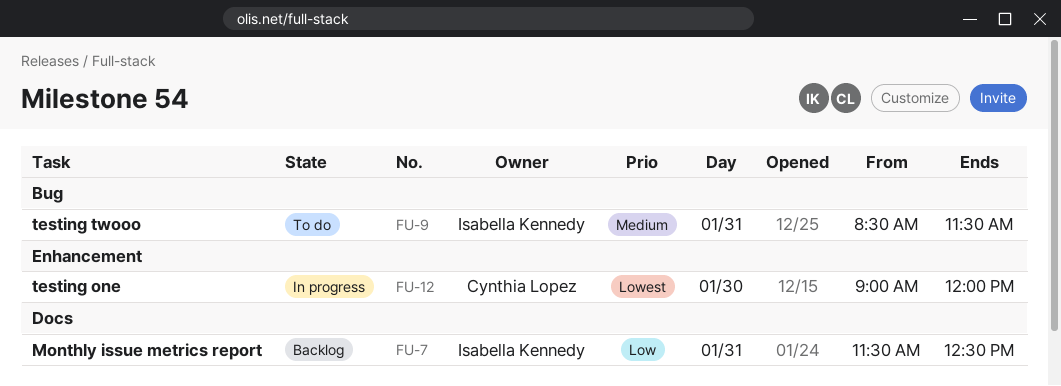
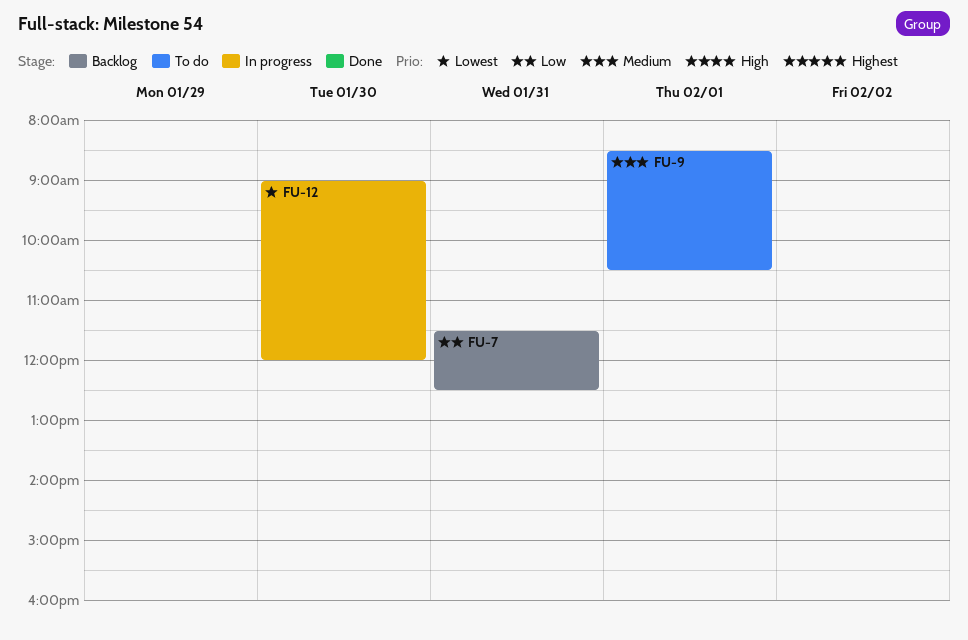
FU-9, day: Jan 31 -> Feb 1
FU-9, ends: 11:30 -> 10:30

